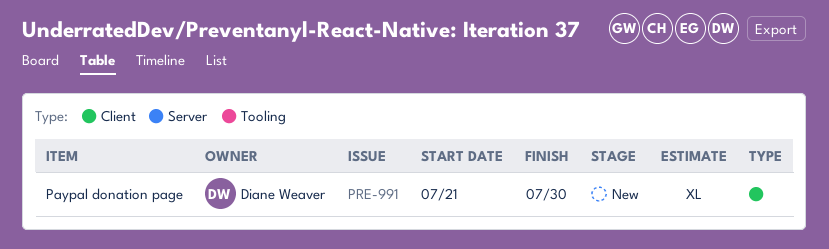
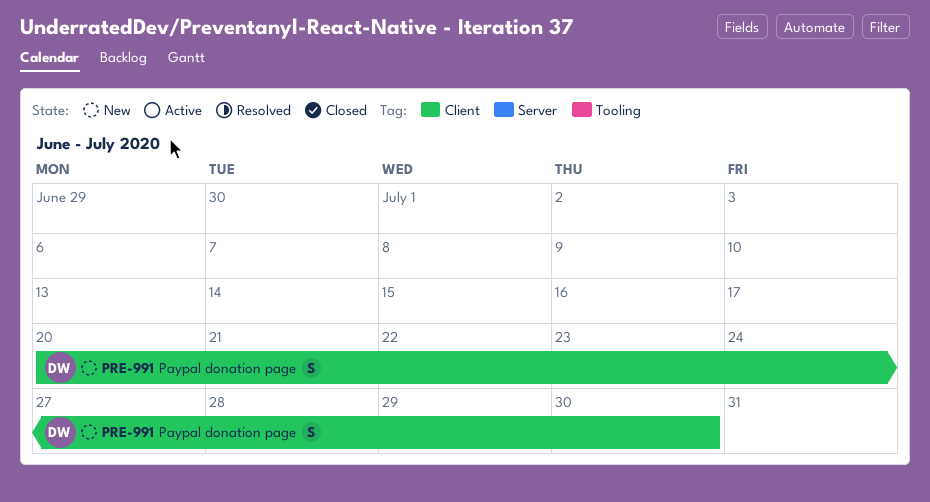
PRE-991, estimate: XL -> S
PRE-991, start: Jul 21 -> Jul 20

